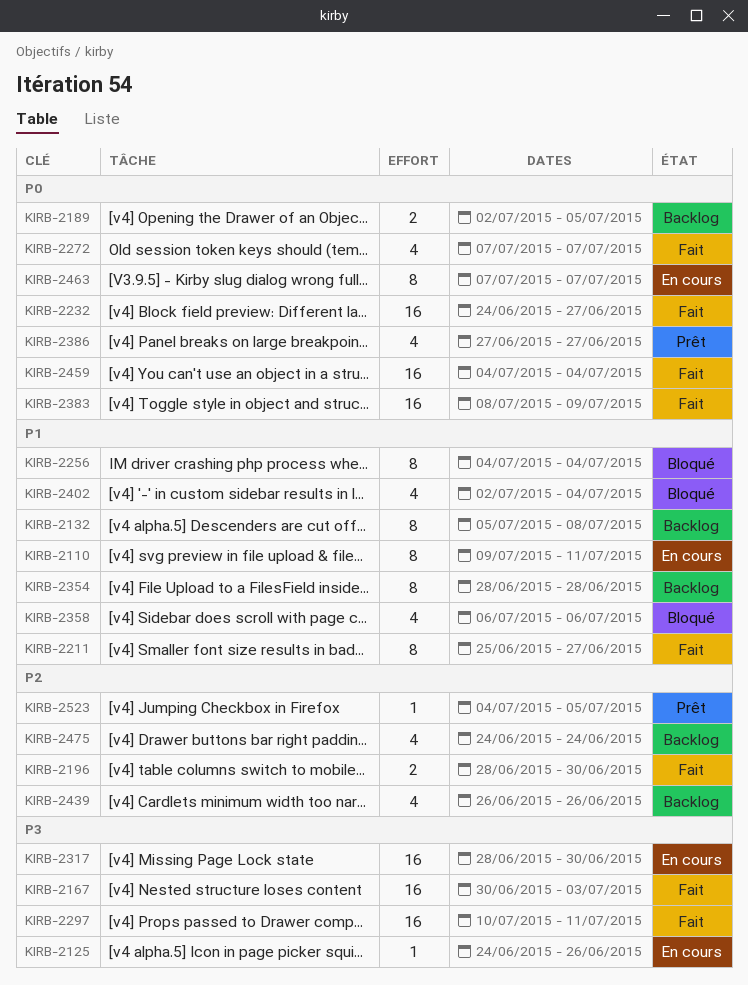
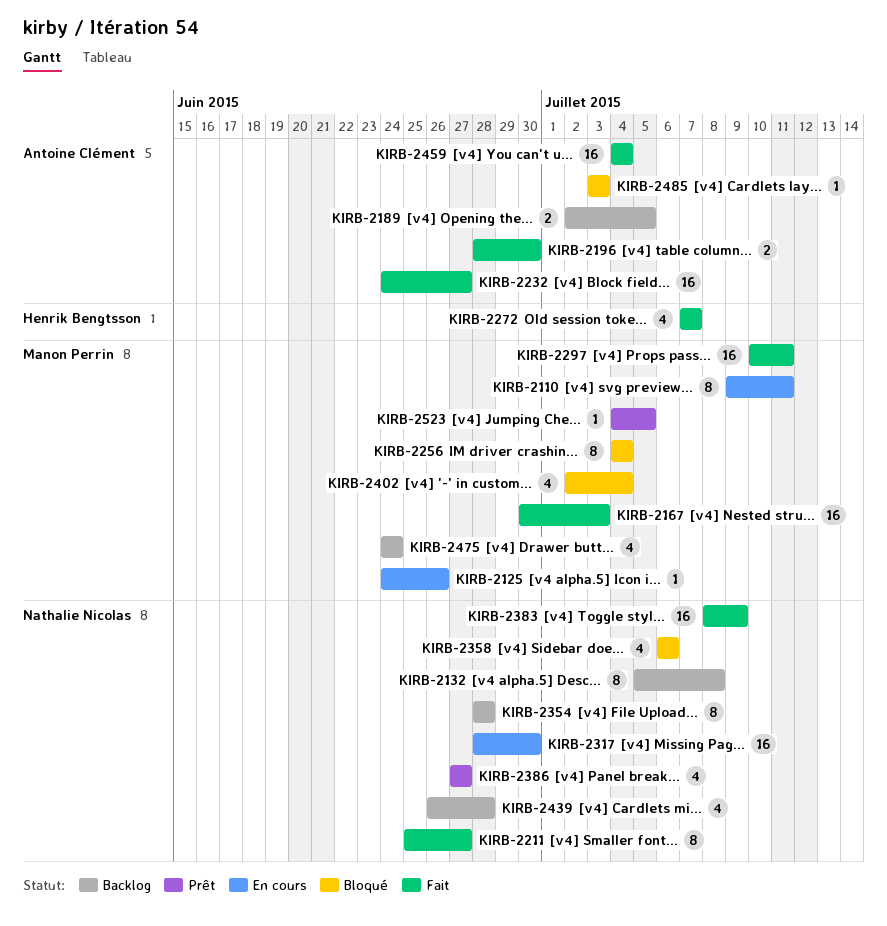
KIRB-2439, due: Jun 26 -> Jun 28
KIRB-2463: present -> none
KIRB-2485: none -> present

